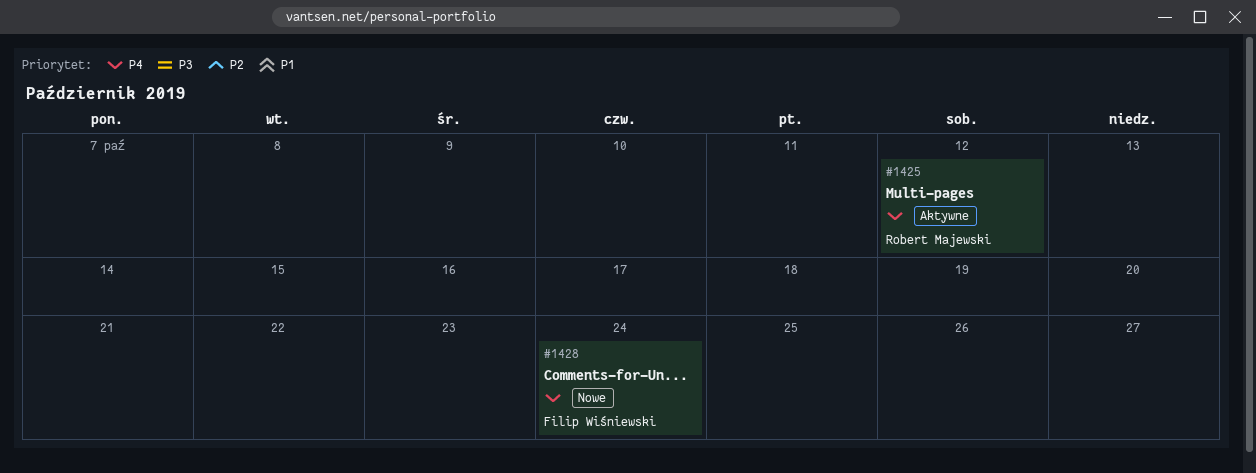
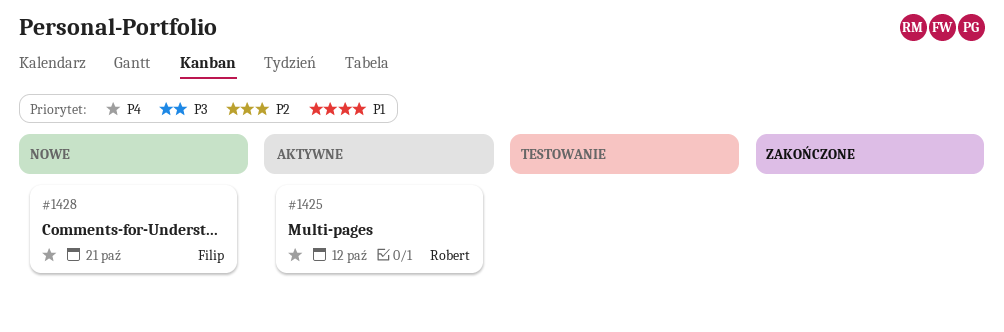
#1428, due: Oct 24 -> Oct 21

